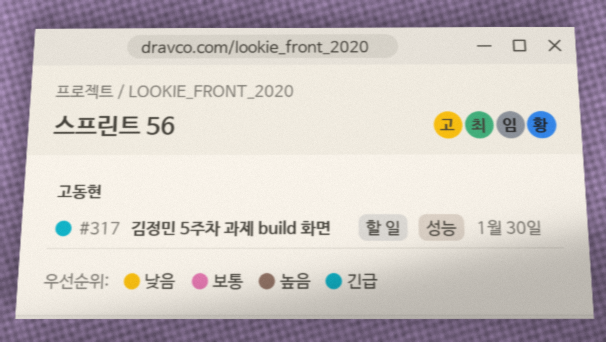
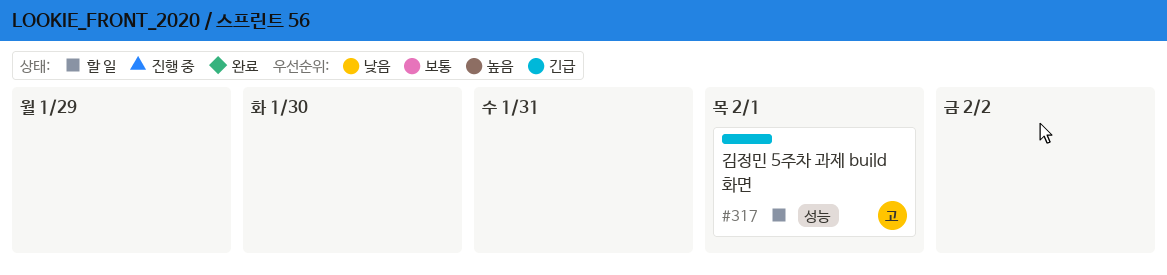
#317, due: Jan 30 -> Feb 1

